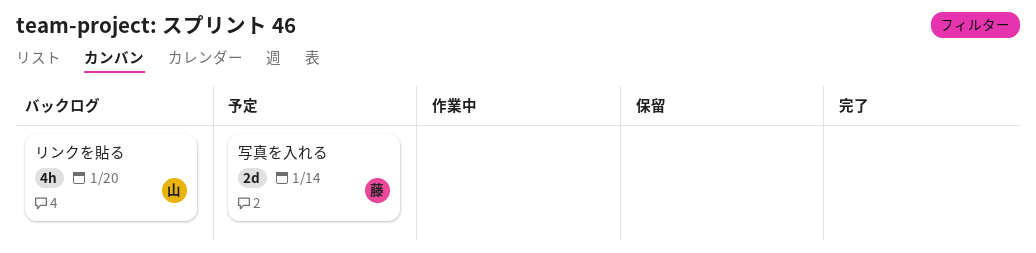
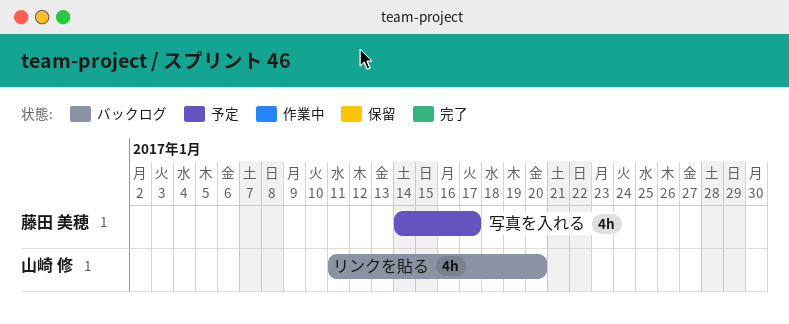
写真を入れる, estimate: 2d -> 4h
写真を入れる, due: Jan 14 -> Jan 17

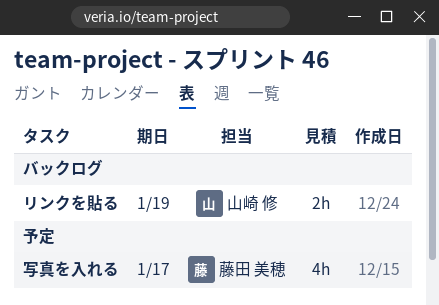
リンクを貼る, estimate: 4h -> 2h
リンクを貼る, due: Jan 20 -> Jan 19

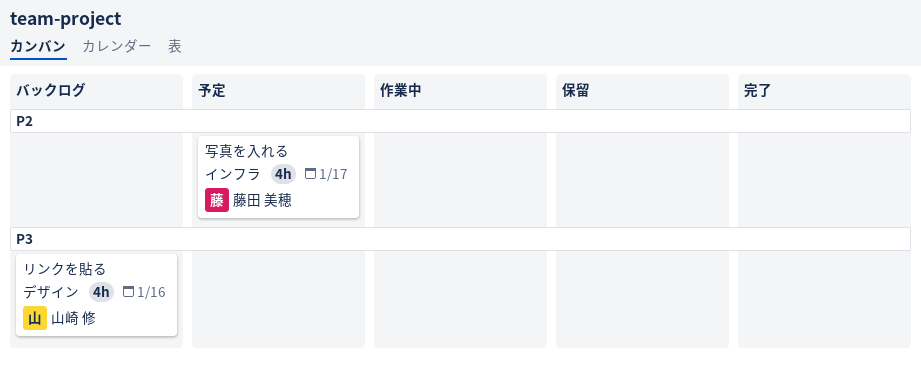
リンクを貼る, estimate: 2h -> 4h
リンクを貼る, due: Jan 19 -> Jan 16

